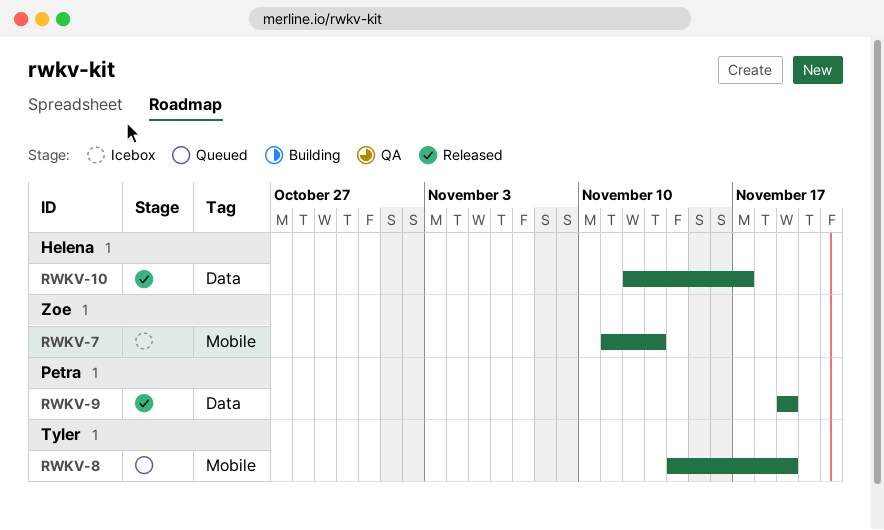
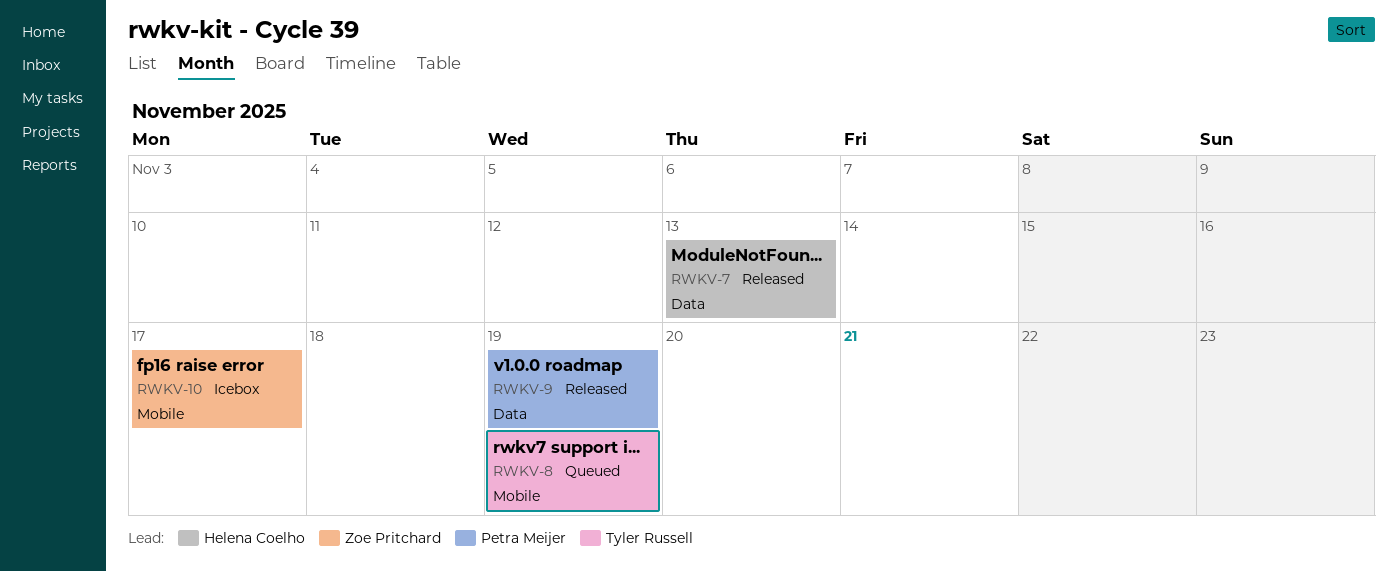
RWKV-7, status: Icebox -> Released
RWKV-7, owner: Zoe Pritchard -> Helena Coelho
RWKV-7, label: Mobile -> Data
RWKV-10, status: Released -> Icebox
RWKV-10, owner: Helena Coelho -> Zoe Pritchard
RWKV-10, label: Data -> Mobile

